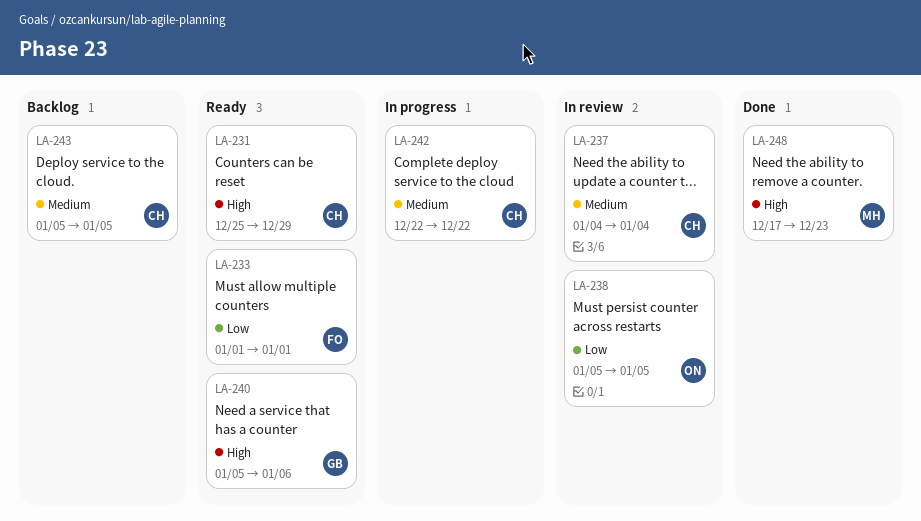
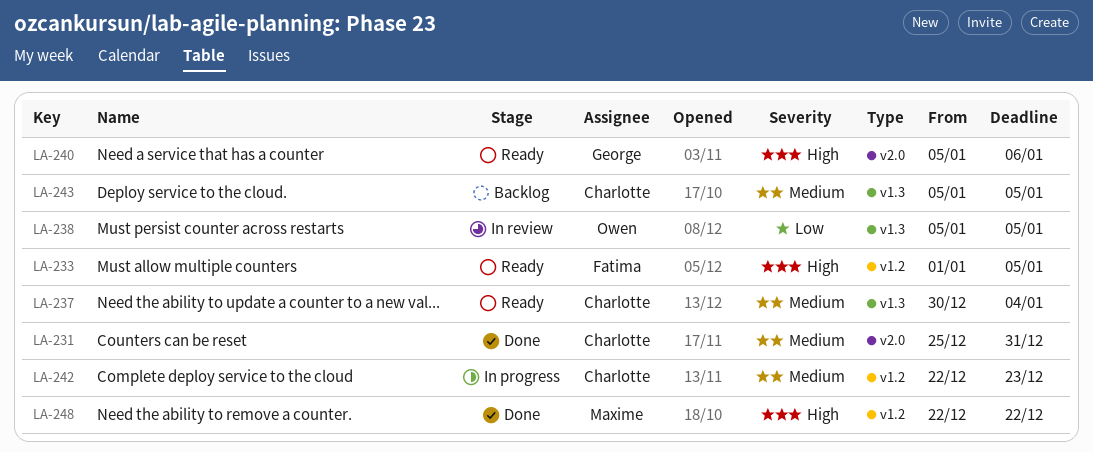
LA-231, status: Ready -> Done
LA-231, priority: High -> Medium
LA-231, due: Dec 29 -> Dec 31
LA-233, priority: Low -> High
LA-233, due: Jan 1 -> Jan 5
LA-237, status: In review -> Ready
LA-237, start: Jan 4 -> Dec 30
LA-242, due: Dec 22 -> Dec 23
LA-248, start: Dec 17 -> Dec 22
LA-248, due: Dec 23 -> Dec 22

